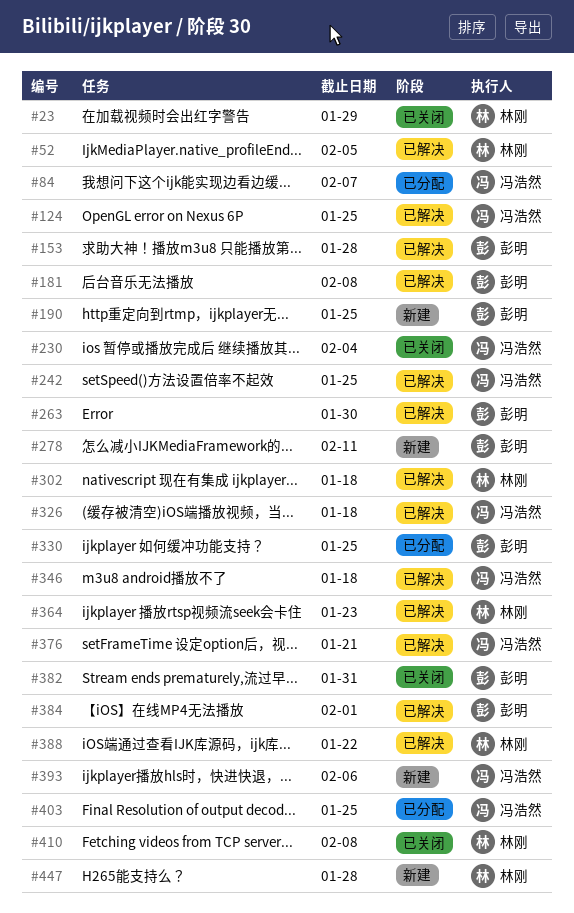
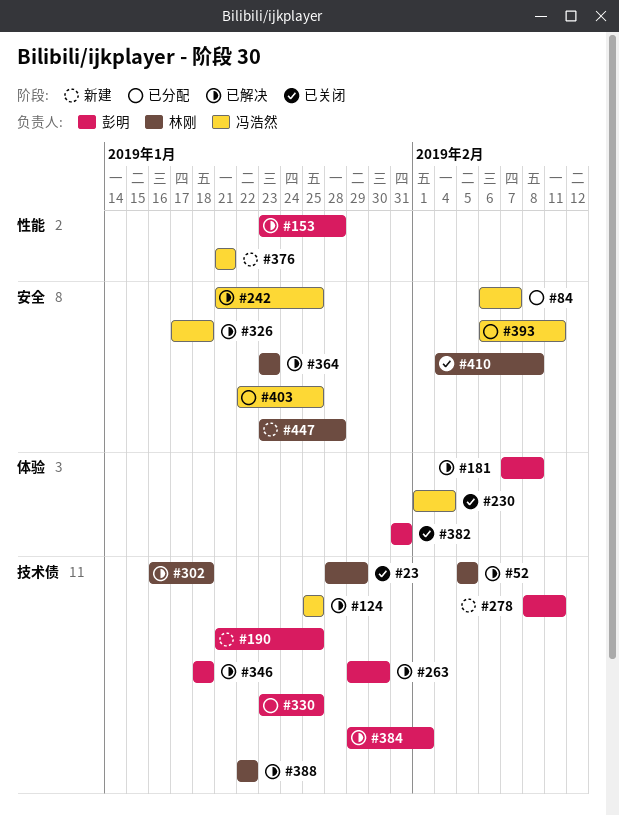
#346, owner: 冯浩然 -> 彭明
#376, status: 已解决 -> 新建
#393, status: 新建 -> 已分配
#393, due: Feb 6 -> Feb 11

